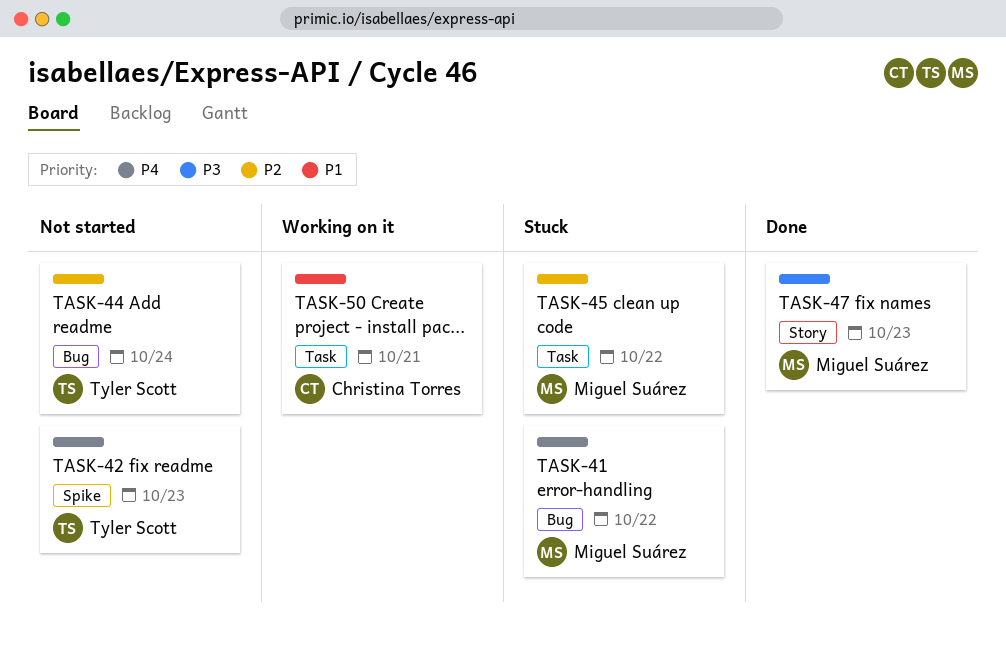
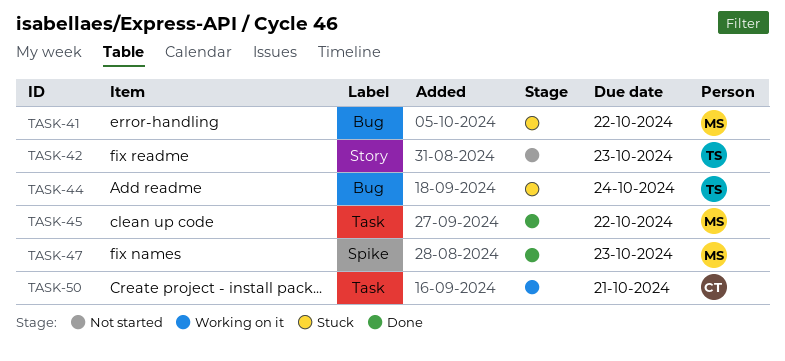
TASK-42, label: Spike -> Story
TASK-44, status: Not started -> Stuck
TASK-45, status: Stuck -> Done
TASK-47, label: Story -> Spike

